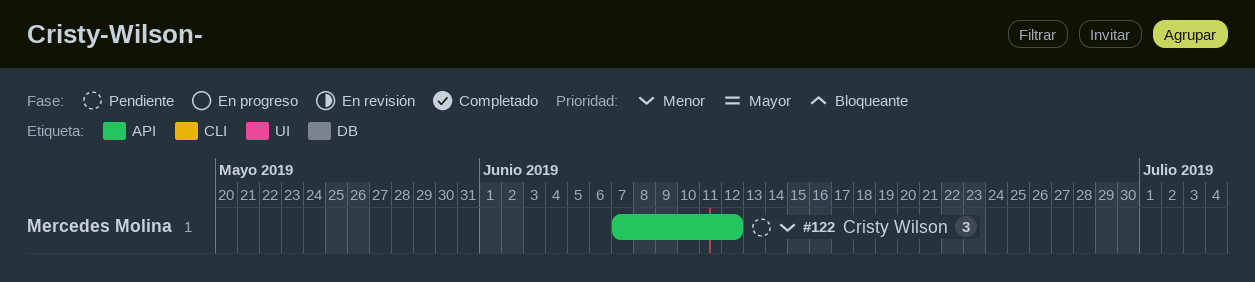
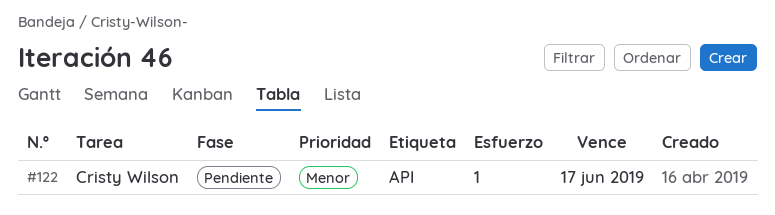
#122, estimate: 3 -> 1
#122, due: Jun 12 -> Jun 17

